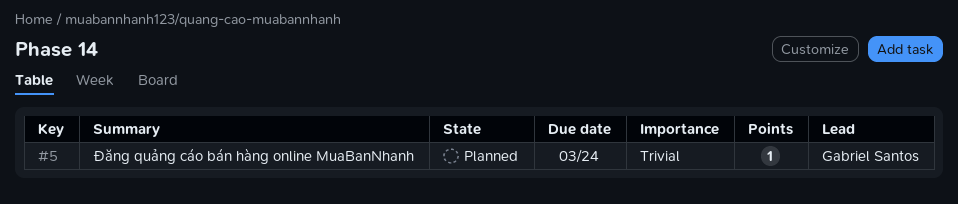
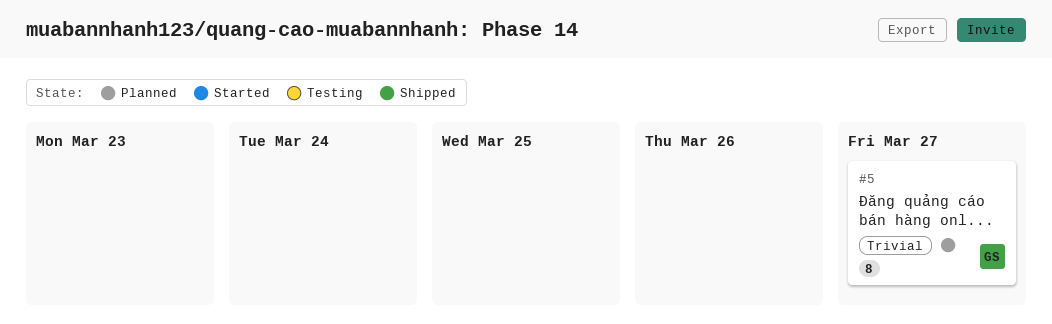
#5, estimate: 1 -> 8
#5, due: Mar 24 -> Mar 27

